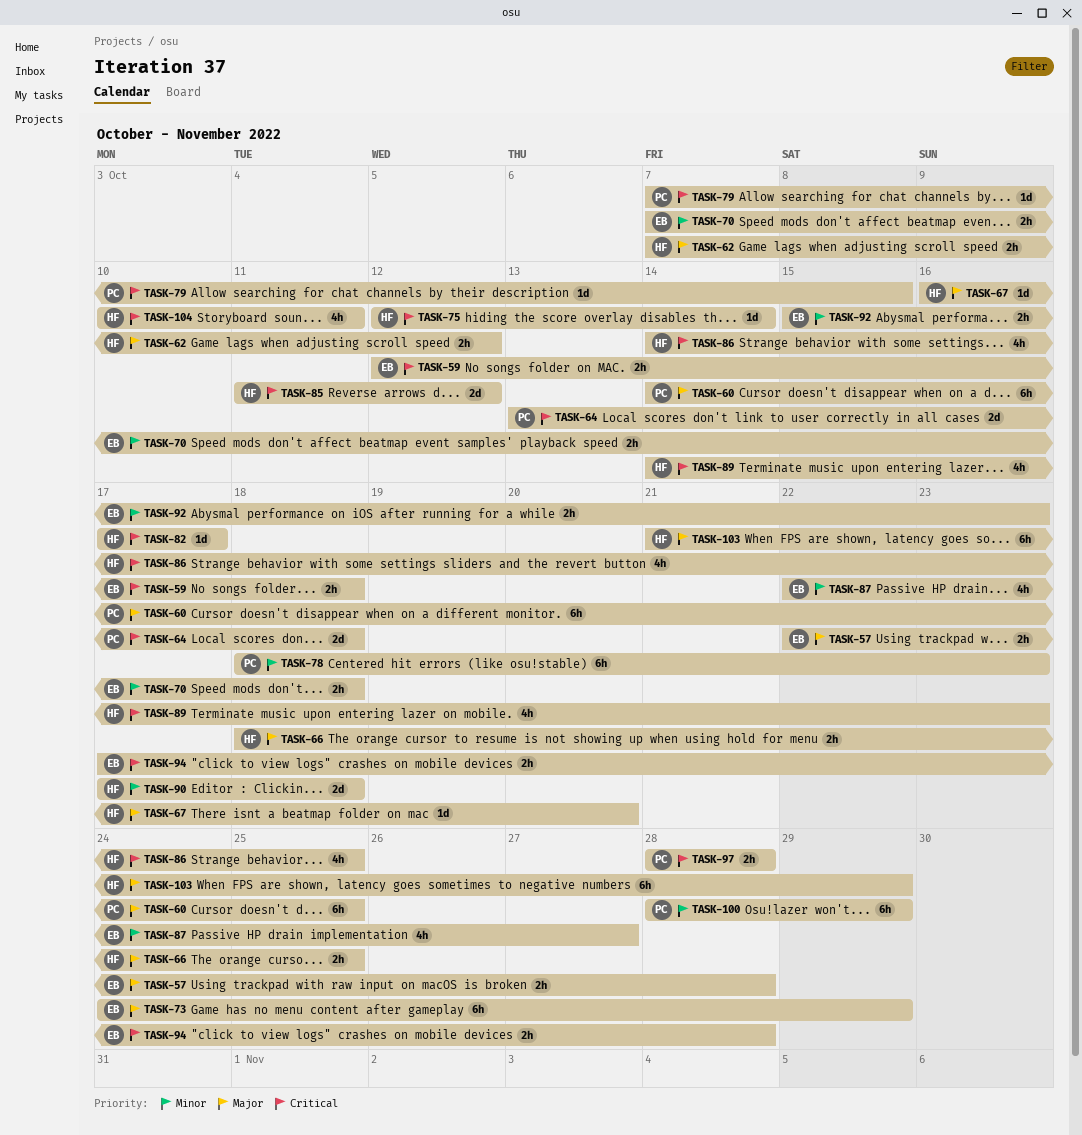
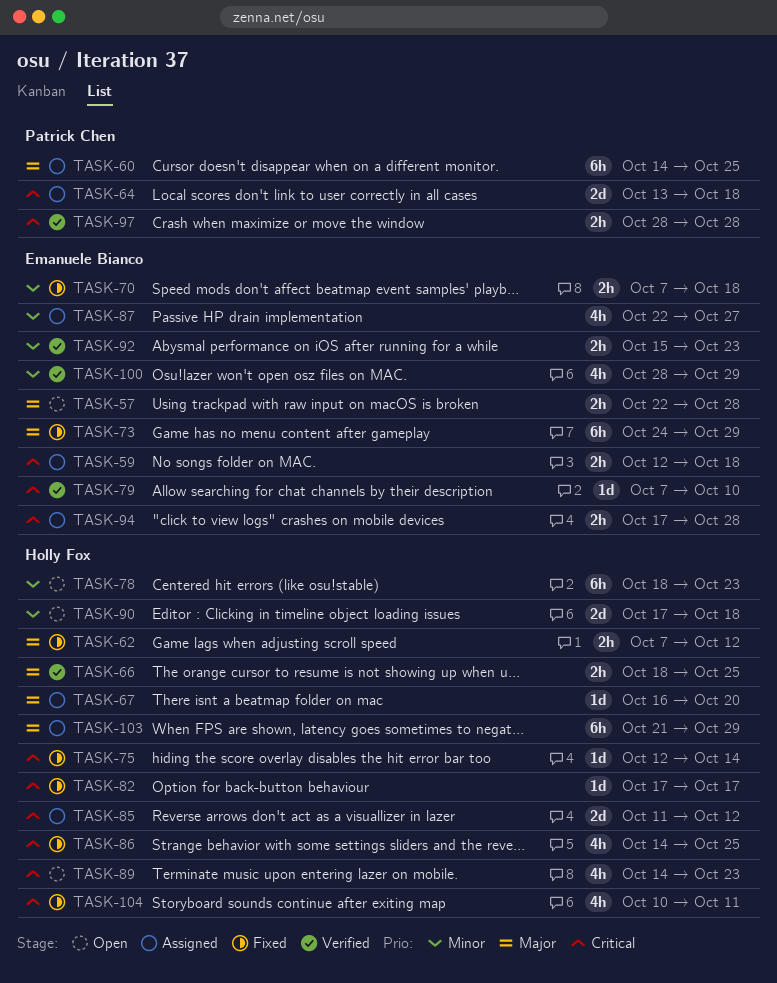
TASK-78, owner: Patrick Chen -> Holly Fox
TASK-79, owner: Patrick Chen -> Emanuele Bianco
TASK-79, due: Oct 15 -> Oct 10
TASK-100, owner: Patrick Chen -> Emanuele Bianco
TASK-100, estimate: 6h -> 4h

